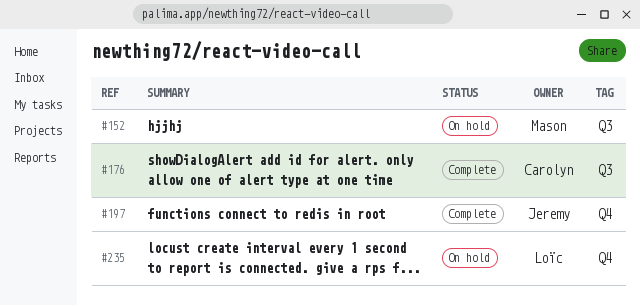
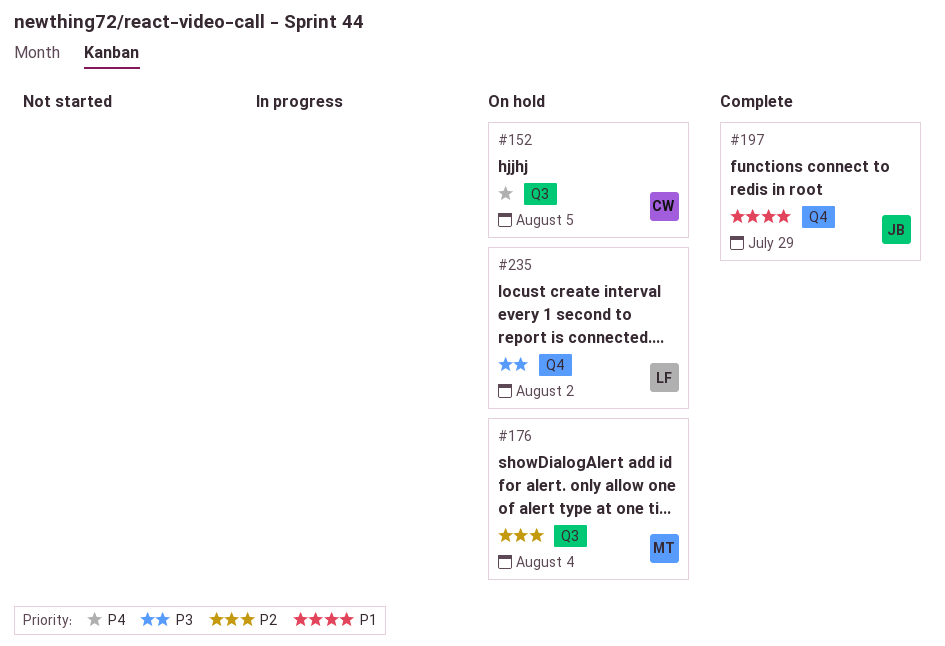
#152, owner: Mason -> Carolyn
#176, status: Complete -> On hold
#176, owner: Carolyn -> Mason

